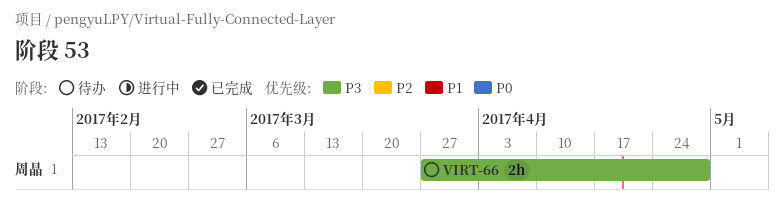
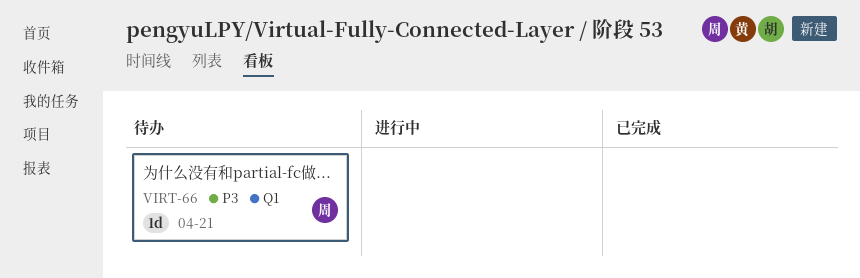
VIRT-66, estimate: 2h -> 1d
VIRT-66, due: Apr 28 -> Apr 21

